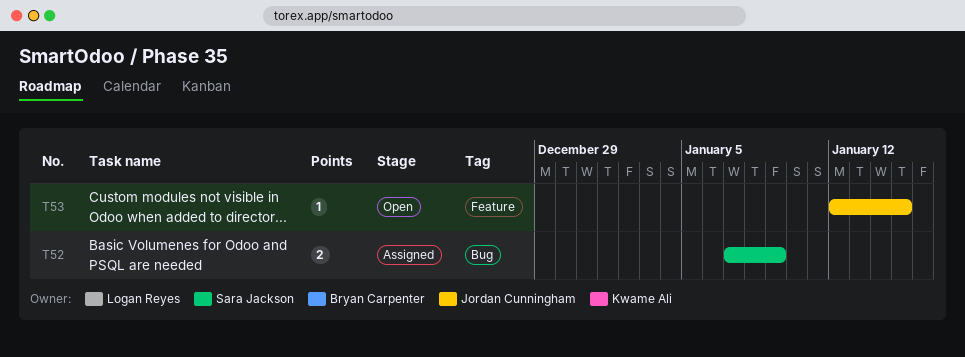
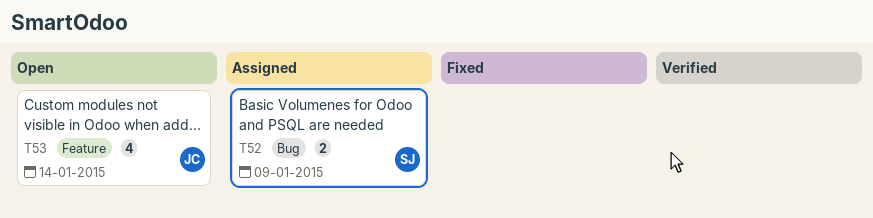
T53, estimate: 1 -> 4
T53, due: Jan 15 -> Jan 14

